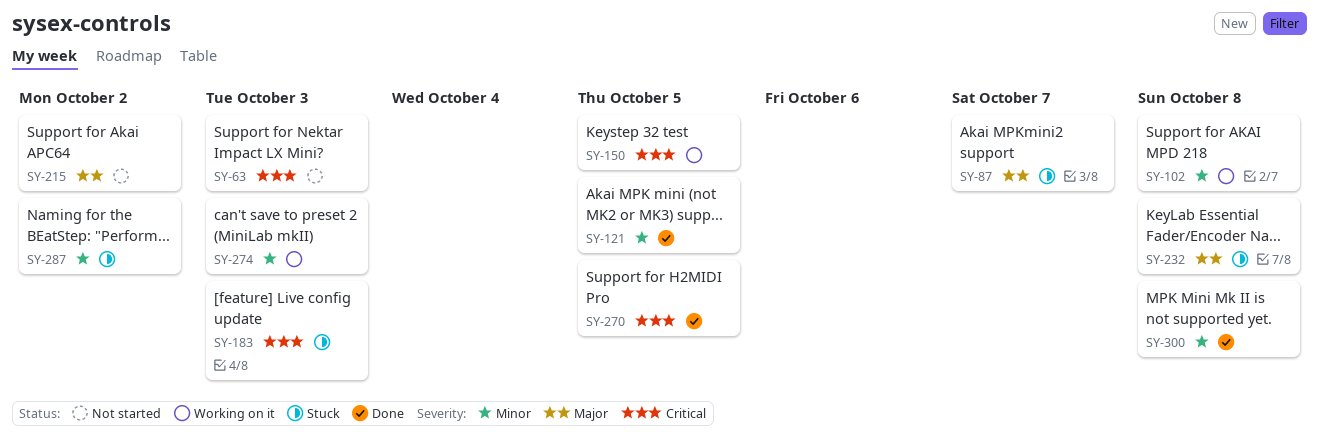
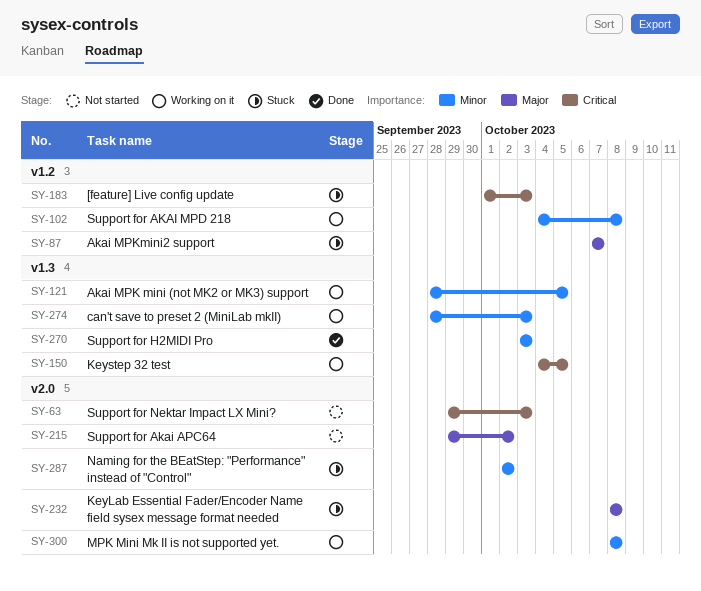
SY-121, status: Done -> Working on it
SY-270, priority: Critical -> Minor
SY-270, due: Oct 5 -> Oct 3
SY-300, status: Done -> Working on it

